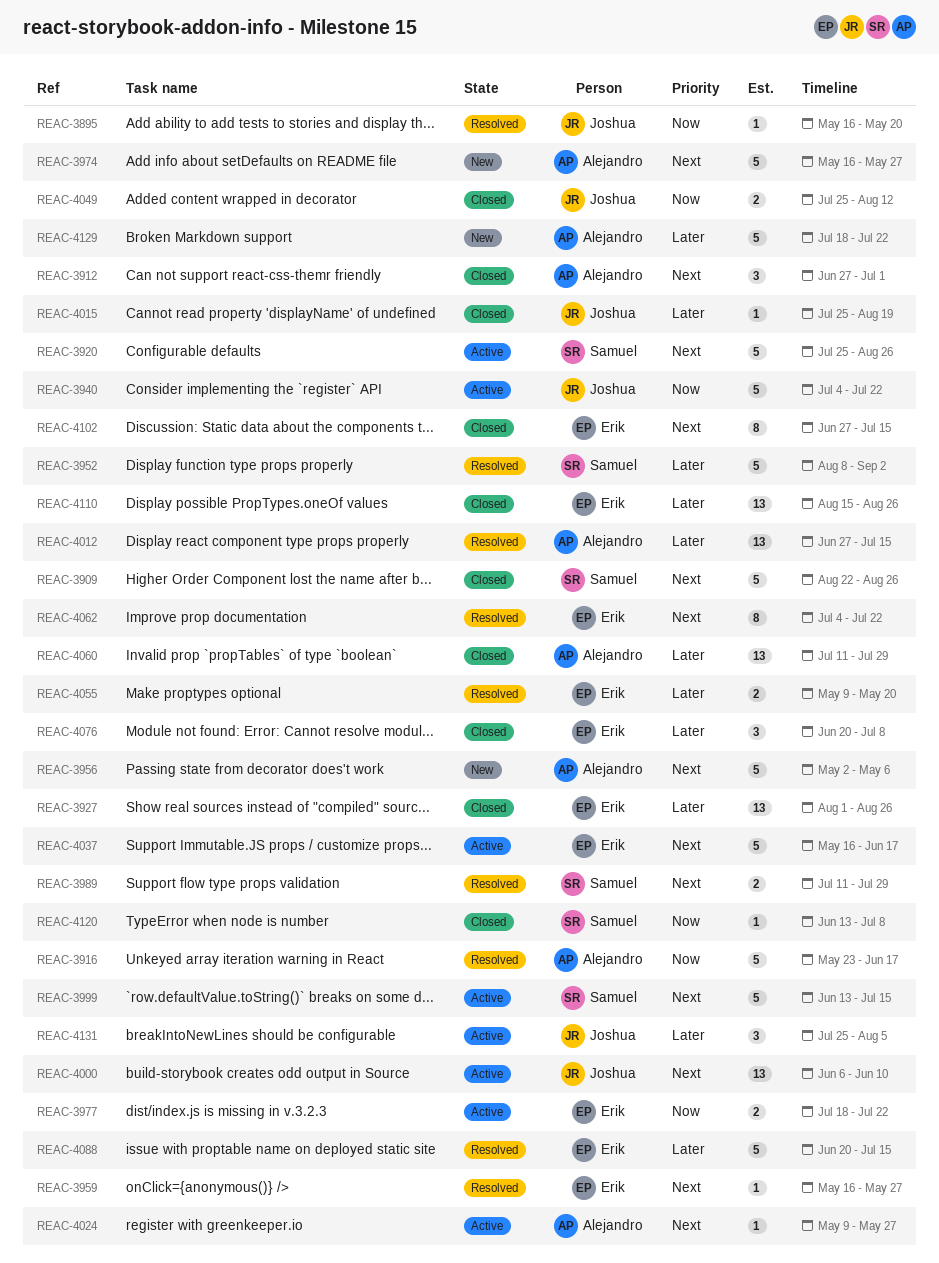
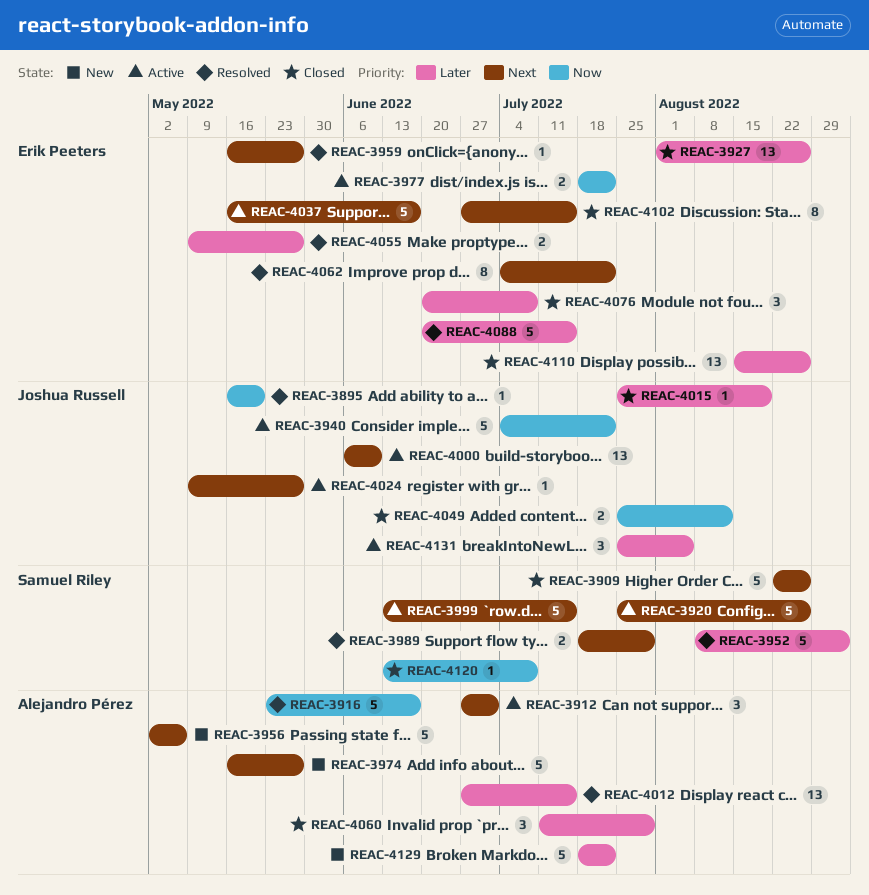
REAC-3912, status: Closed -> Active
REAC-3989, start: Jul 11 -> Jul 18
REAC-4024, owner: Alejandro Pérez -> Joshua Russell
REAC-4055, due: May 20 -> May 27
REAC-4060, estimate: 13 -> 3

